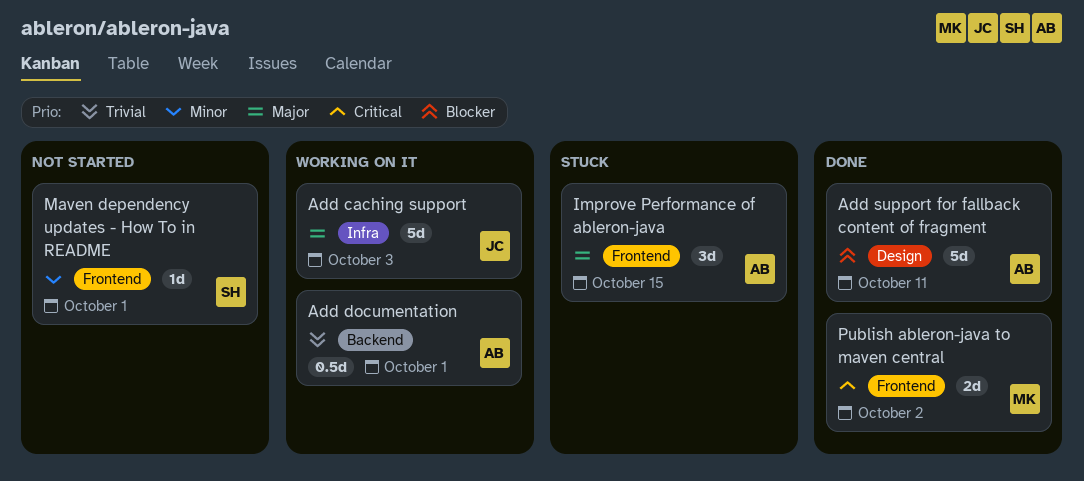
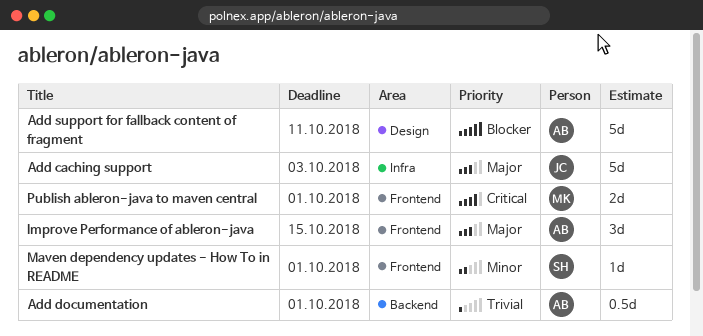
Publish ableron-java to maven central, due: Oct 2 -> Oct 1

